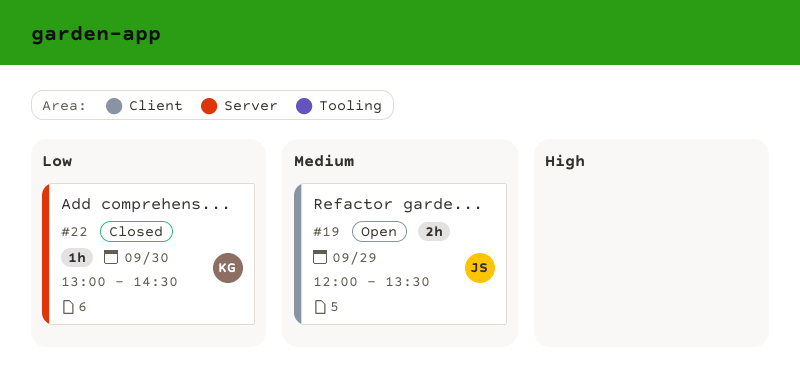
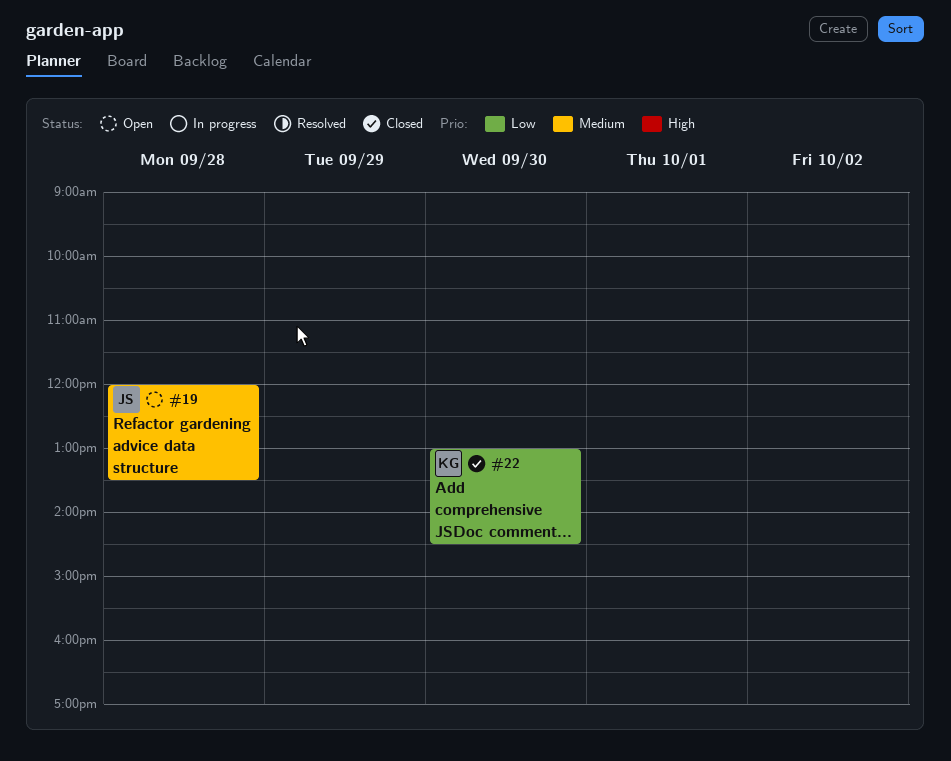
#19, day: Sep 29 -> Sep 28

